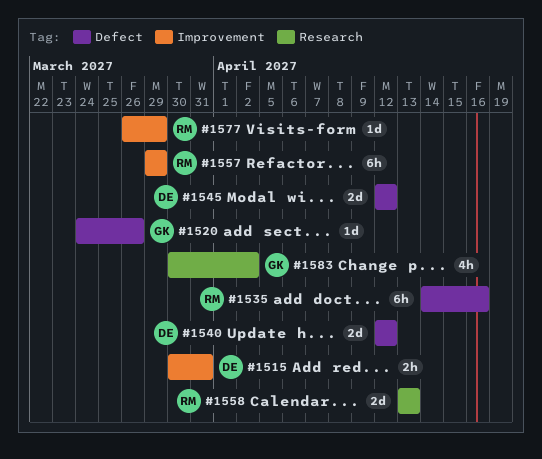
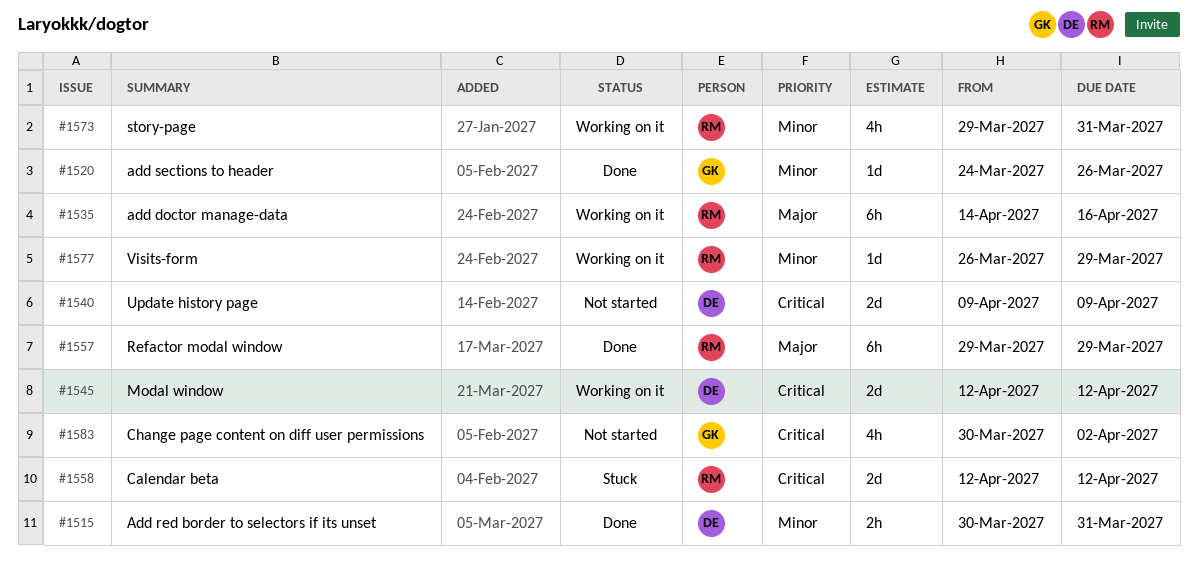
#1540, start: Apr 12 -> Apr 9
#1540, due: Apr 12 -> Apr 9
#1558, start: Apr 13 -> Apr 12
#1558, due: Apr 13 -> Apr 12
#1573: none -> present

